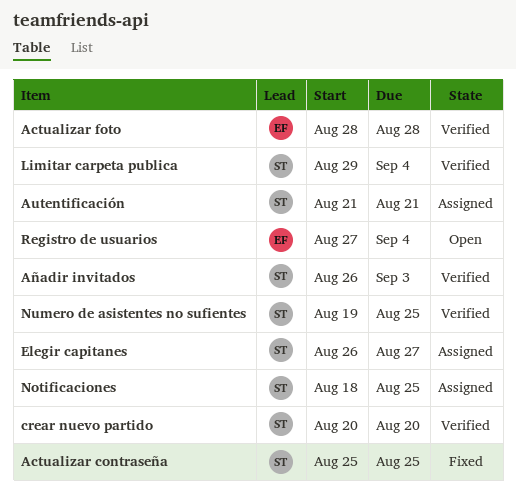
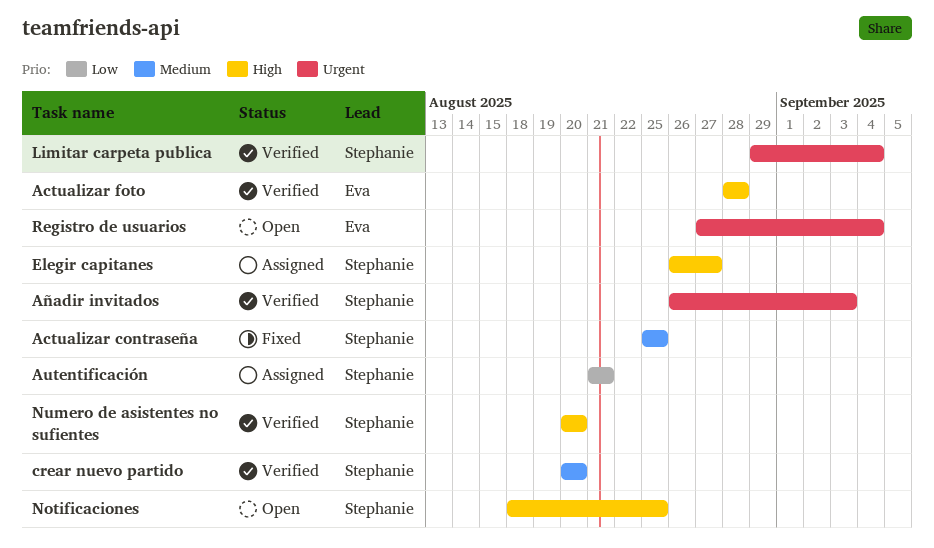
Notificaciones, status: Assigned -> Open
Numero de asistentes no sufientes, start: Aug 19 -> Aug 20
Numero de asistentes no sufientes, due: Aug 25 -> Aug 20

